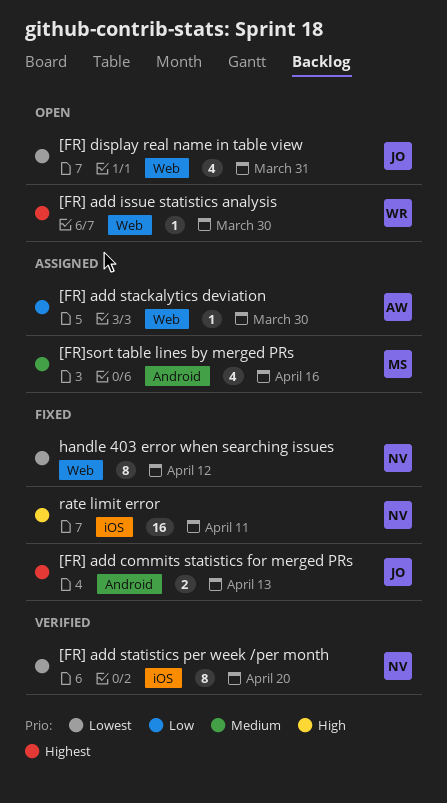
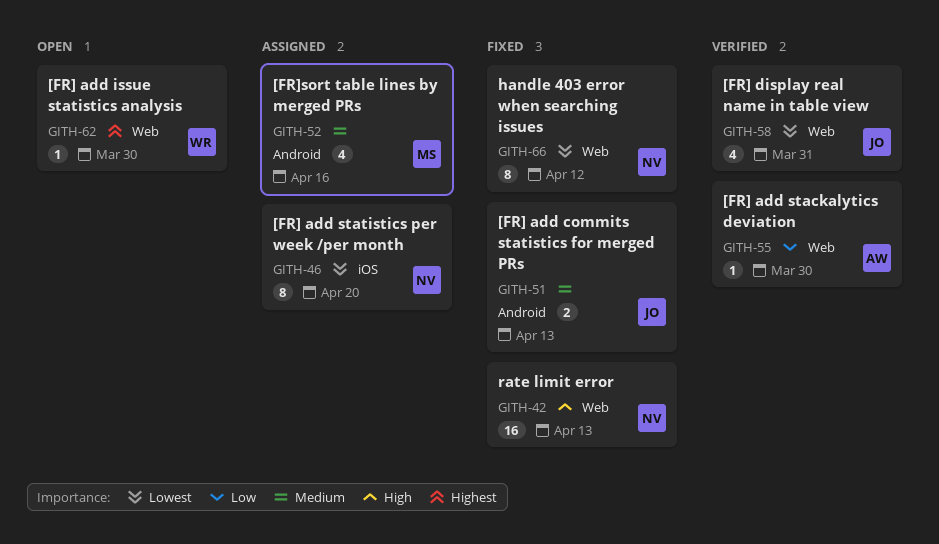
[FR] add commits statistics for merged PRs, priority: Highest -> Medium
[FR] add stackalytics deviation, status: Assigned -> Verified
[FR] add statistics per week /per month, status: Verified -> Assigned
[FR] display real name in table view, status: Open -> Verified
rate limit error, label: iOS -> Web
rate limit error, due: Apr 11 -> Apr 13

